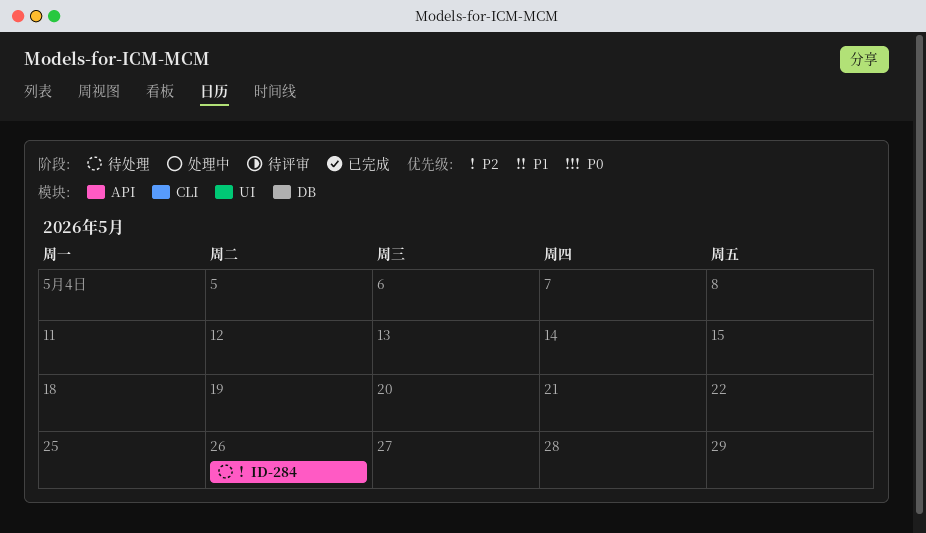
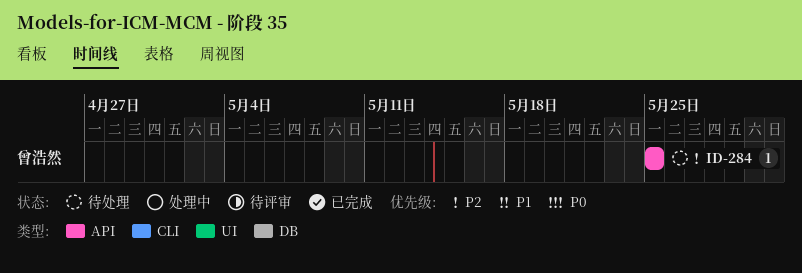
ID-284, start: May 26 -> May 25
ID-284, due: May 26 -> May 25

